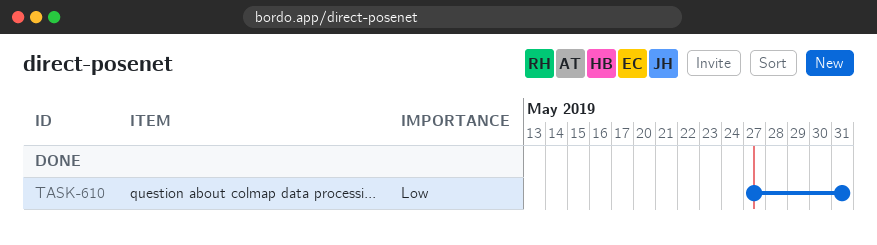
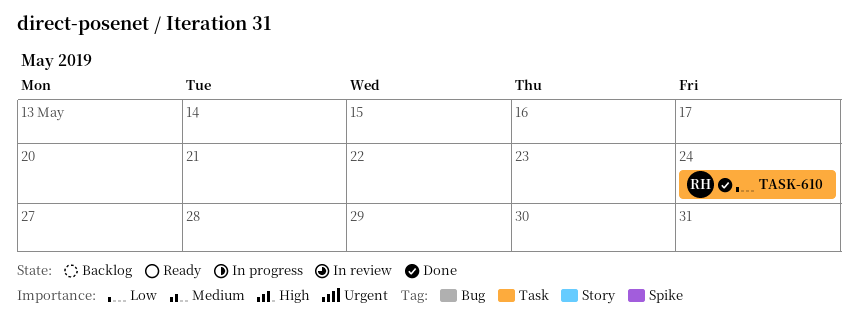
TASK-610, start: May 27 -> May 24
TASK-610, due: May 31 -> May 24

